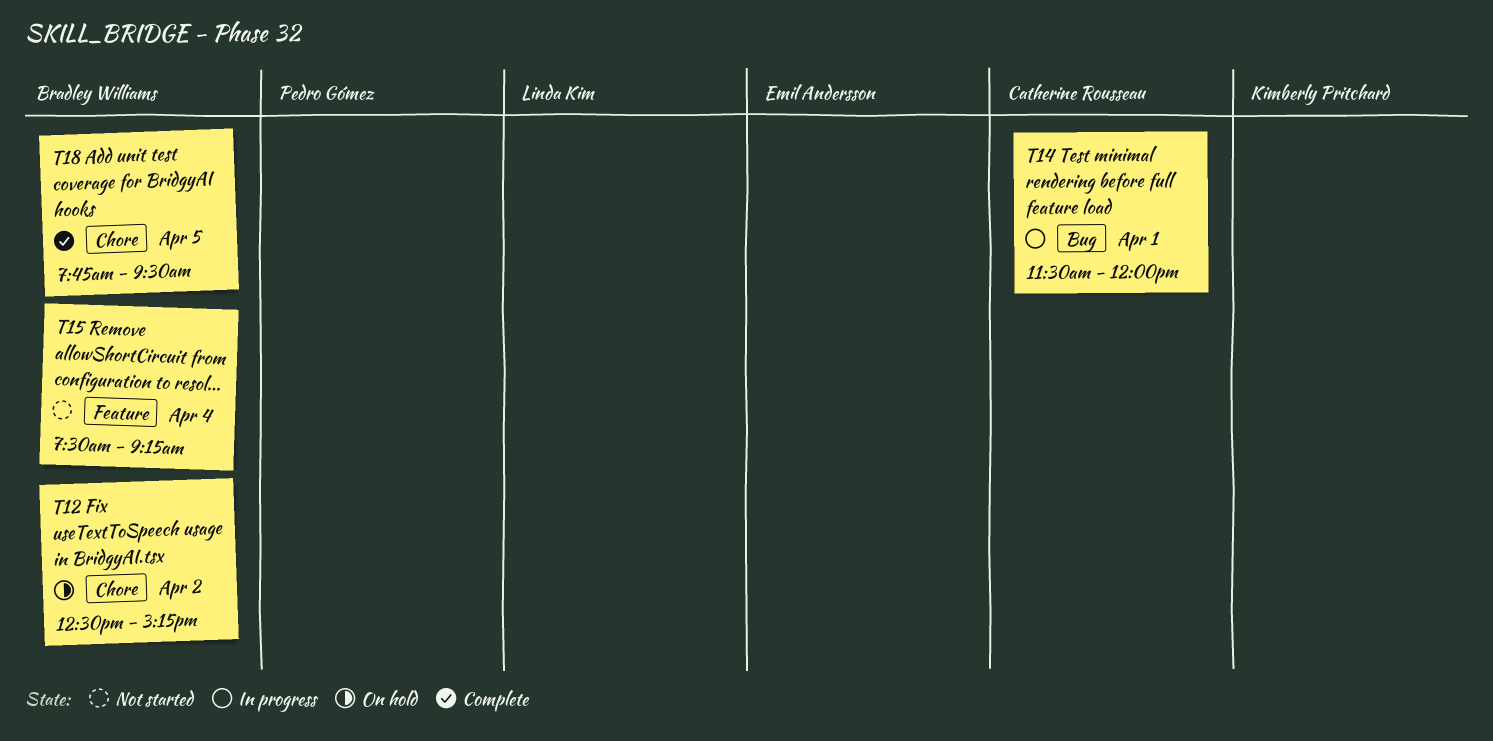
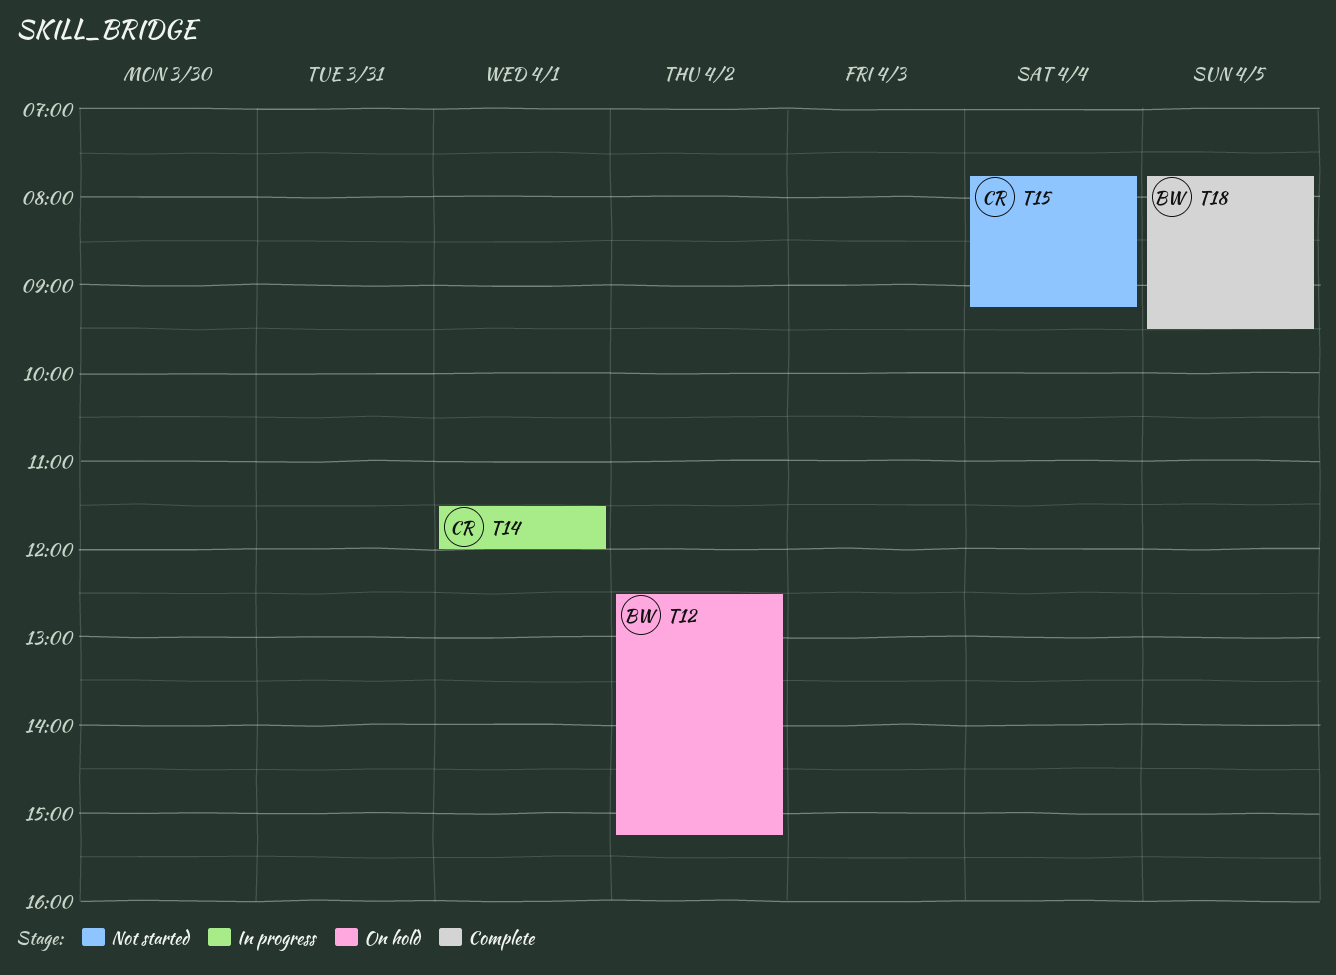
T15, owner: Bradley Williams -> Catherine Rousseau
T15, begins: 07:30 -> 07:45

